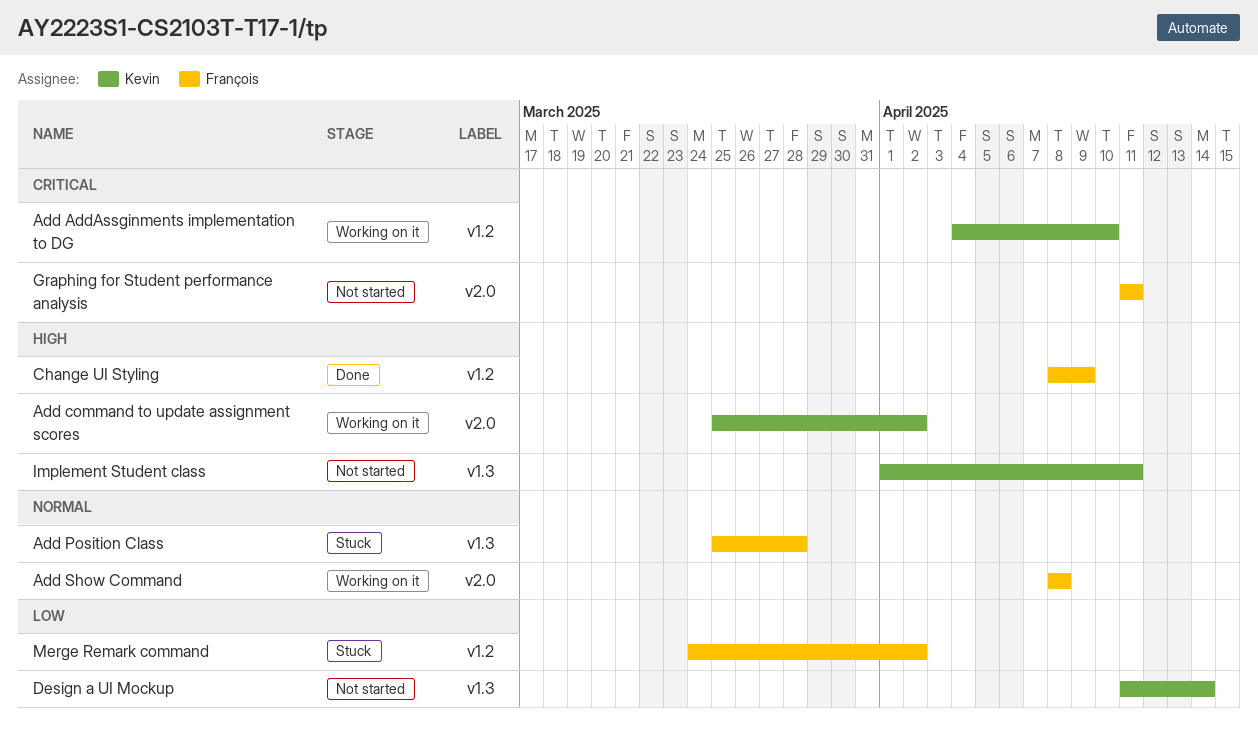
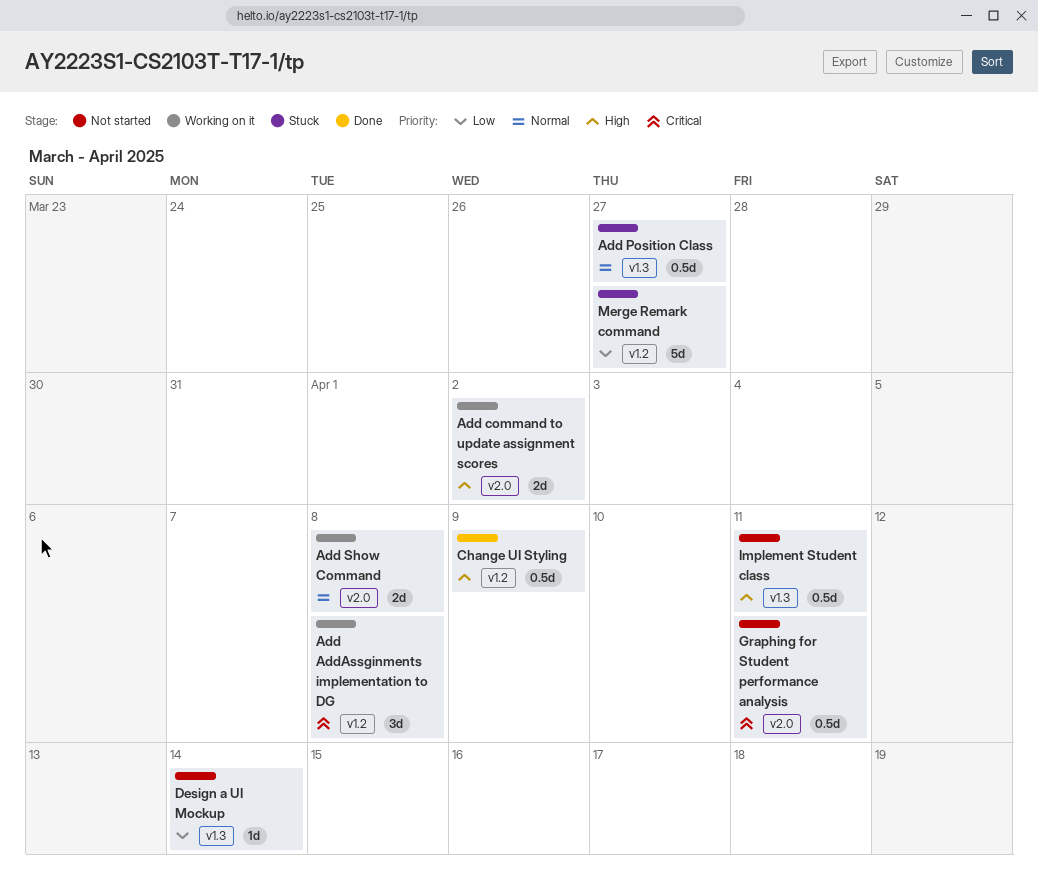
Add AddAssginments implementation to DG, due: Apr 10 -> Apr 8
Add Position Class, due: Mar 28 -> Mar 27
Merge Remark command, due: Apr 2 -> Mar 27

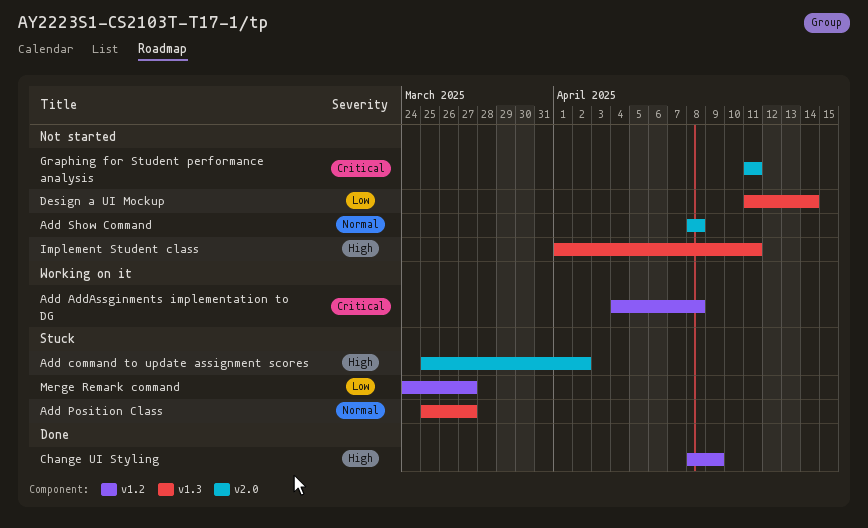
Add command to update assignment scores, status: Working on it -> Stuck
Add Show Command, status: Working on it -> Not started

